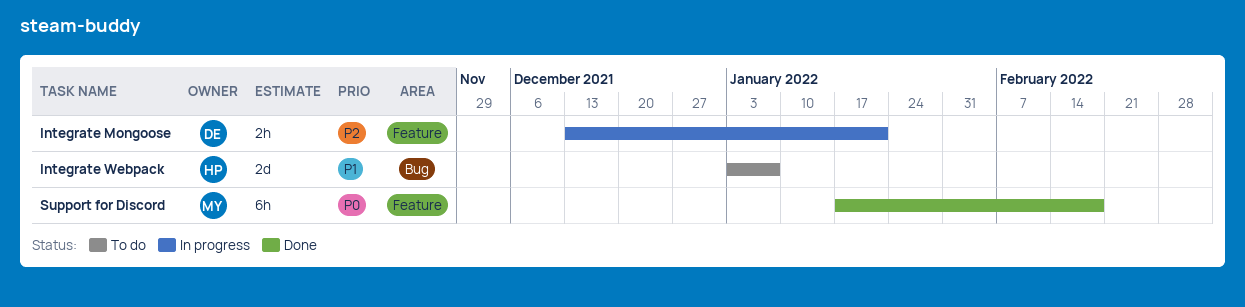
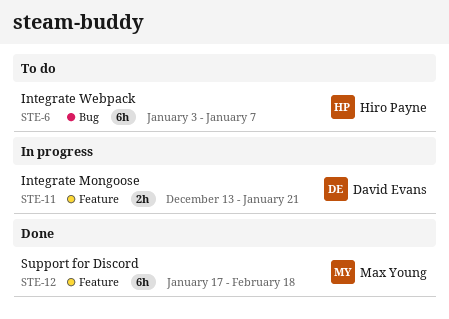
Integrate Webpack, estimate: 2d -> 6h

